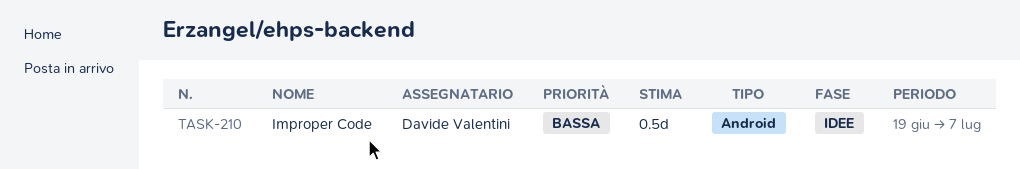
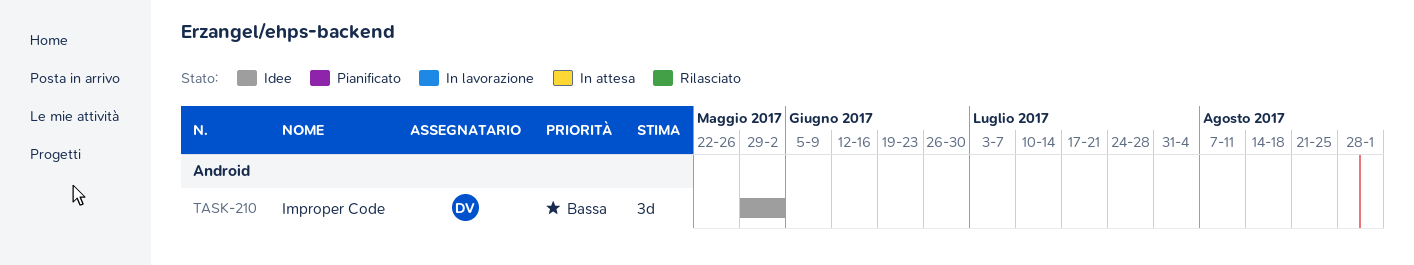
TASK-210, estimate: 0.5d -> 3d
TASK-210, start: Jun 19 -> May 29
TASK-210, due: Jul 7 -> Jun 2

